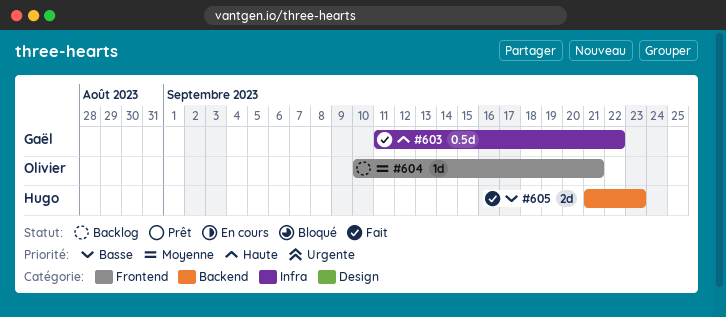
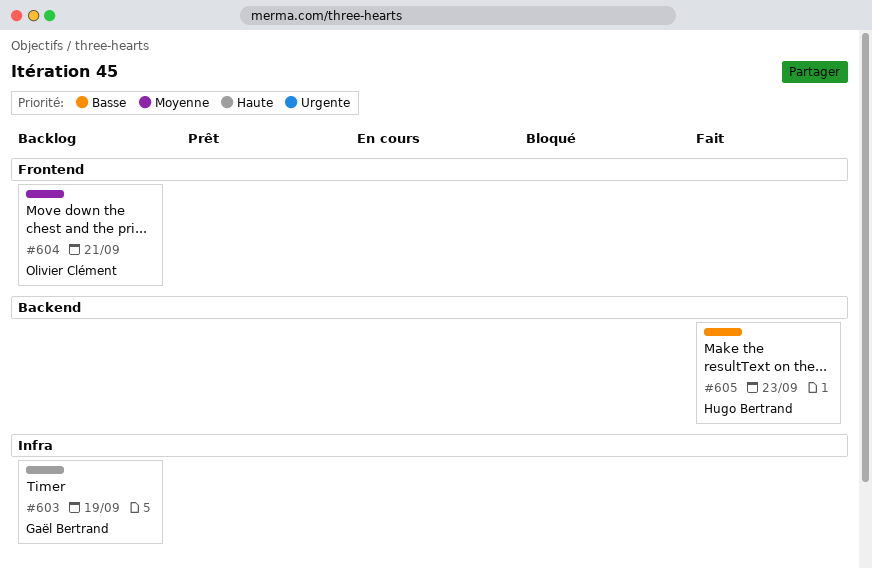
#603, status: Fait -> Backlog
#603, due: Sep 22 -> Sep 19

